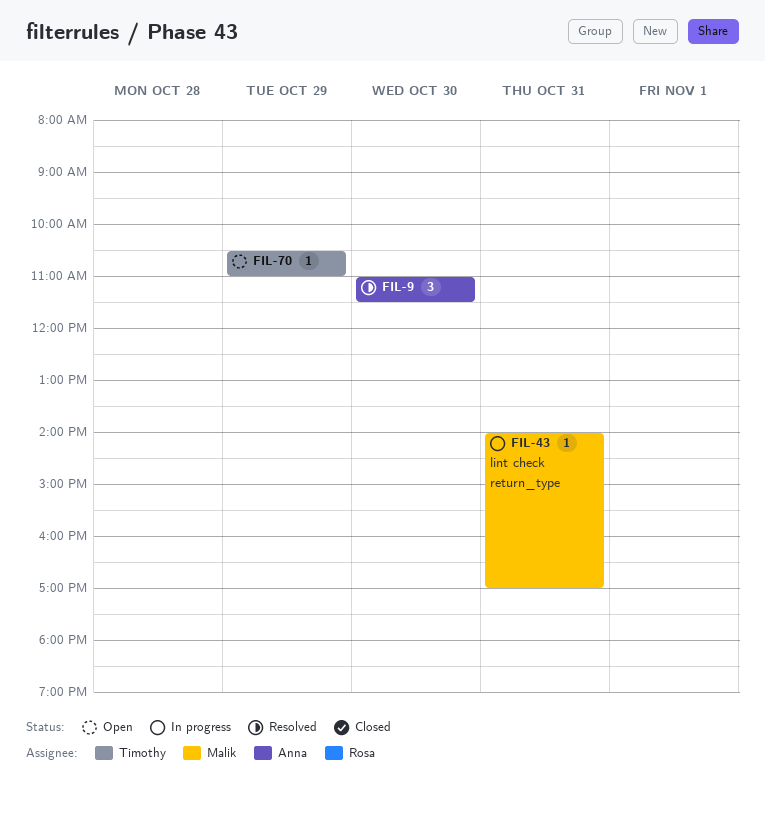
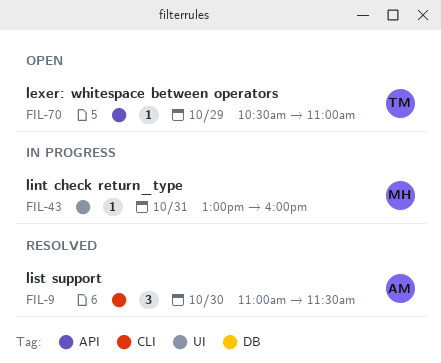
FIL-43, begins: 14:00 -> 13:00
FIL-43, ends: 17:00 -> 16:00

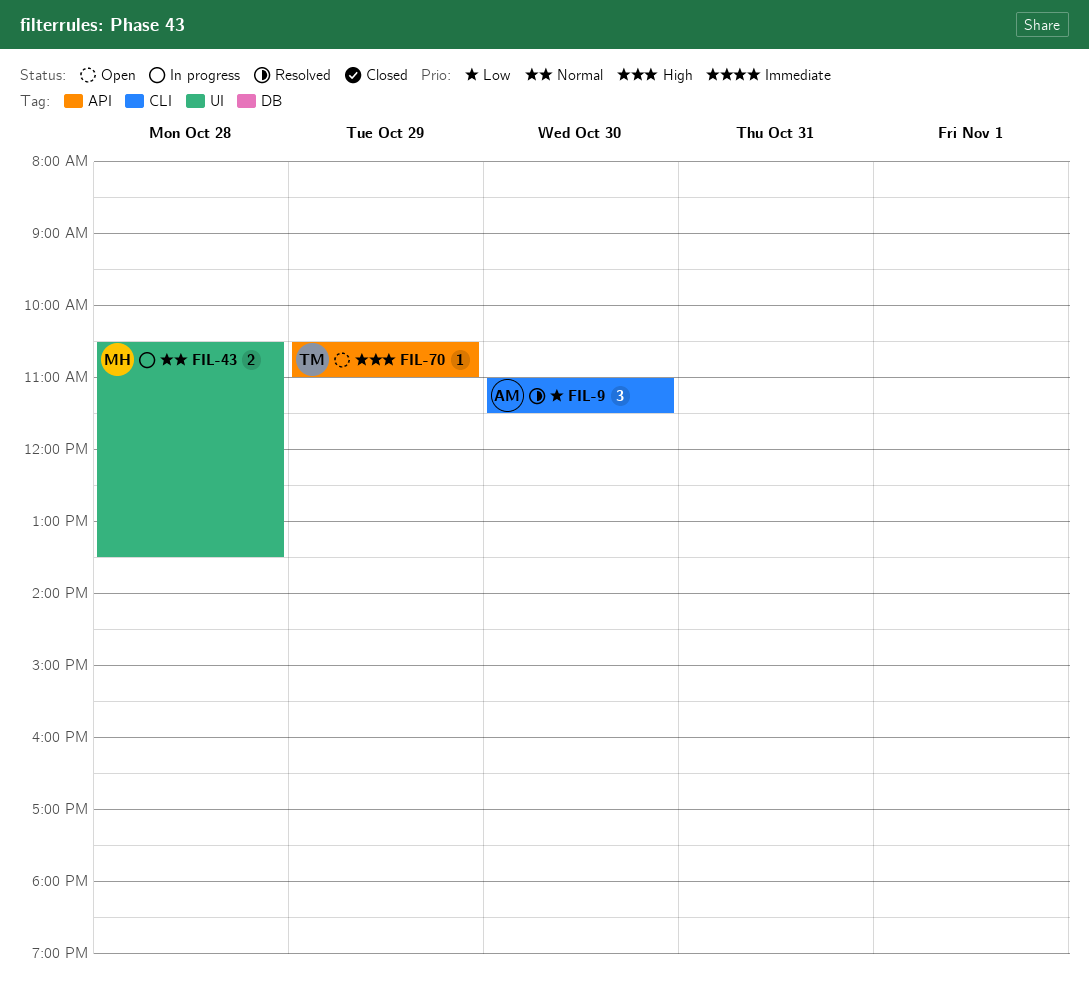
FIL-43, estimate: 1 -> 2
FIL-43, day: Oct 31 -> Oct 28
FIL-43, begins: 13:00 -> 10:30
FIL-43, ends: 16:00 -> 13:30

